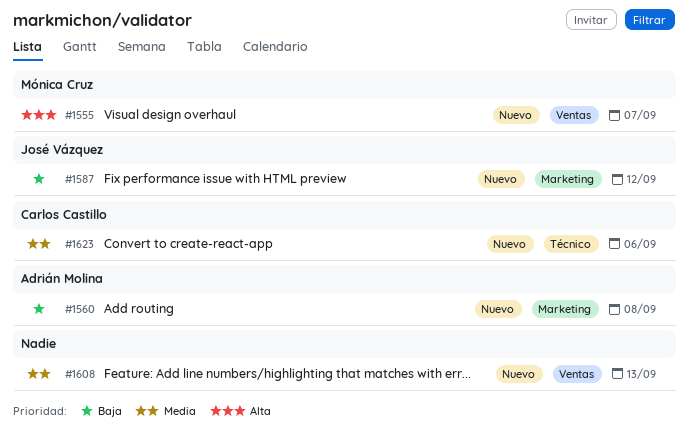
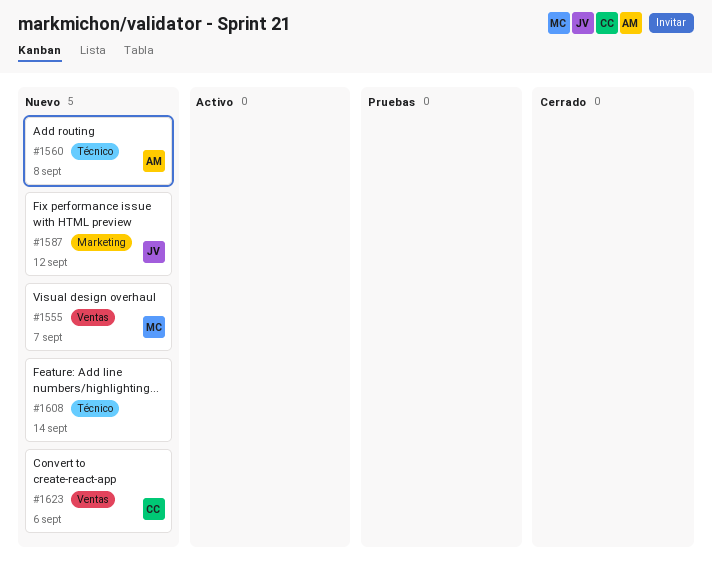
#1560, label: Marketing -> Técnico
#1608, label: Ventas -> Técnico
#1608, due: Sep 13 -> Sep 14
#1623, label: Técnico -> Ventas

